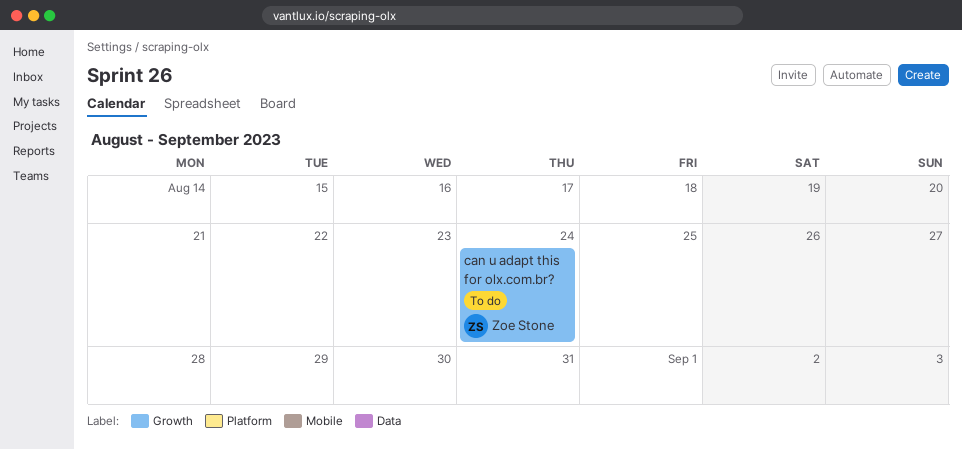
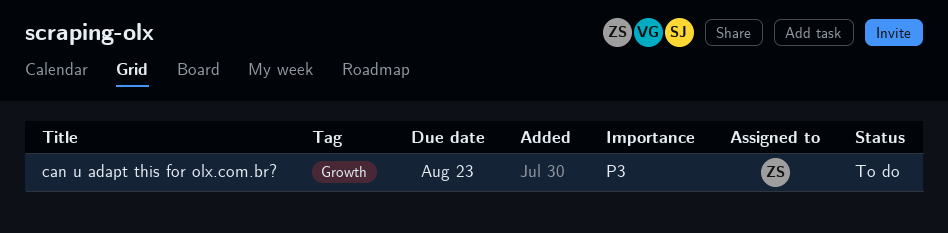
can u adapt this for olx.com.br?, due: Aug 24 -> Aug 23

